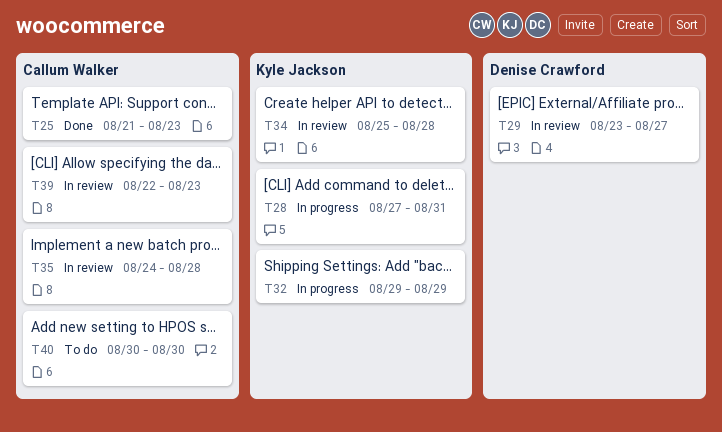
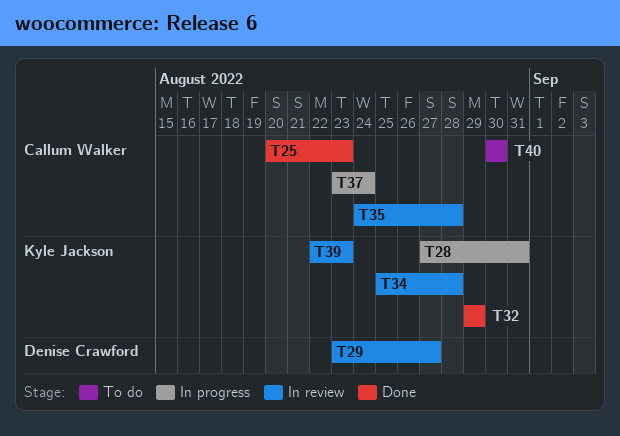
T25, start: Aug 21 -> Aug 20
T32, status: In progress -> Done
T37: none -> present
T39, owner: Callum Walker -> Kyle Jackson

